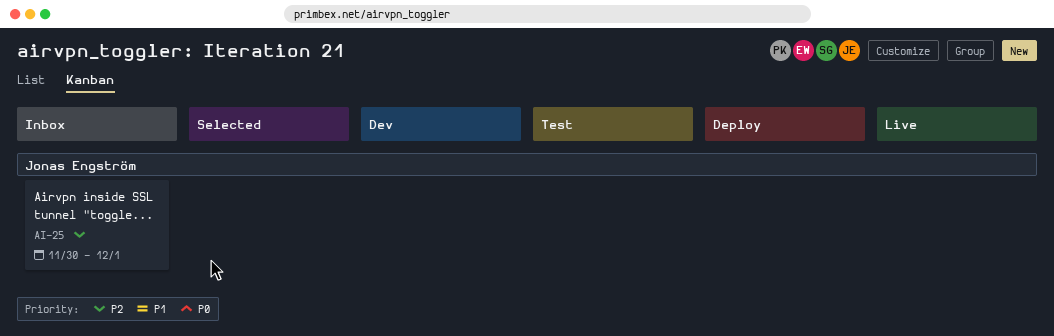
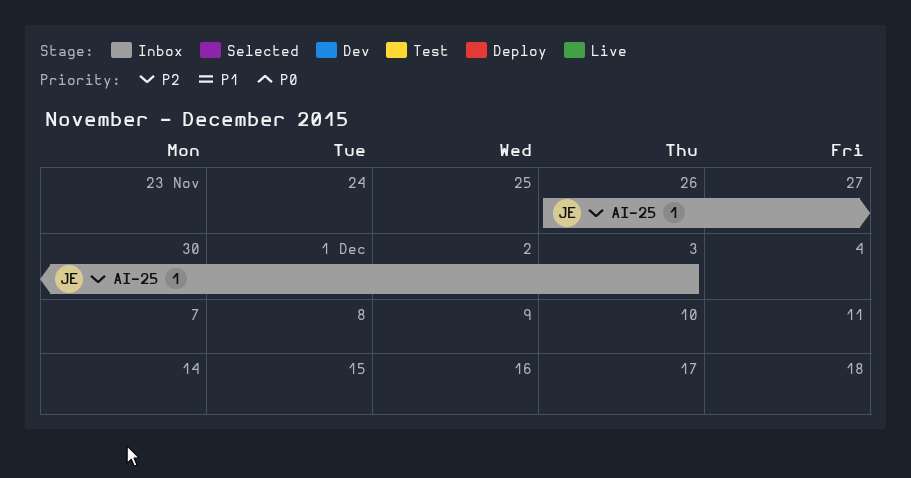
AI-25, start: Nov 30 -> Nov 26
AI-25, due: Dec 1 -> Dec 3

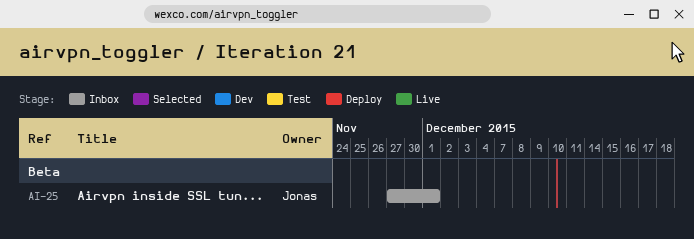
AI-25, start: Nov 26 -> Nov 27
AI-25, due: Dec 3 -> Dec 1

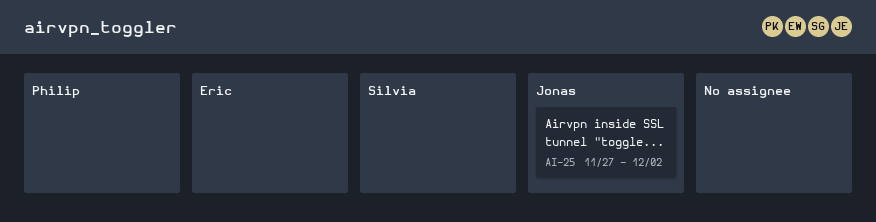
AI-25, due: Dec 1 -> Dec 2

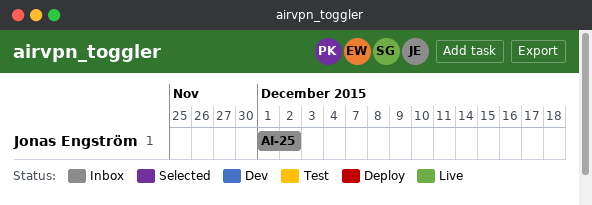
AI-25, start: Nov 27 -> Dec 1

